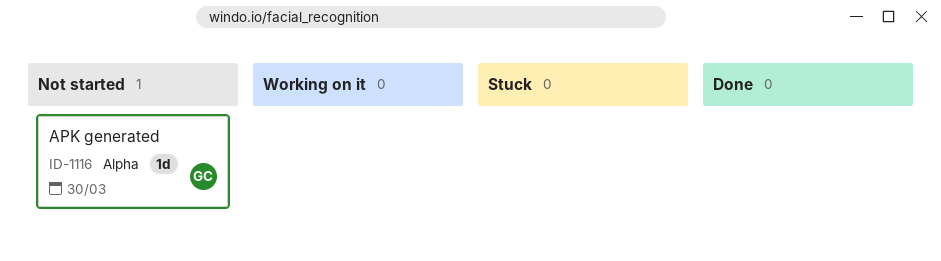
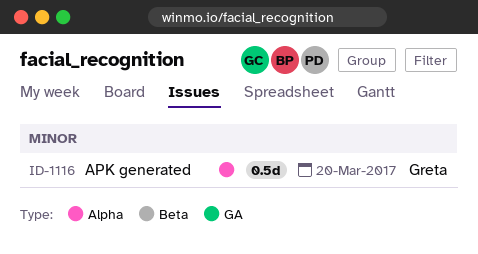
ID-1116, estimate: 1d -> 0.5d
ID-1116, due: Mar 30 -> Mar 20

